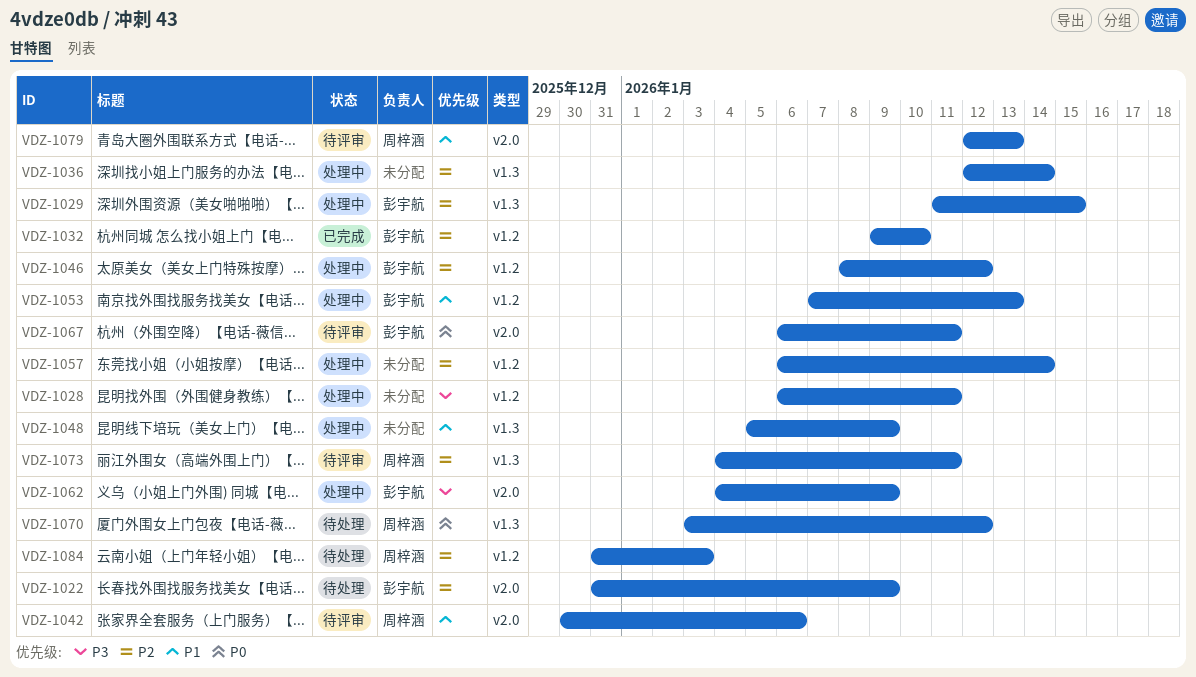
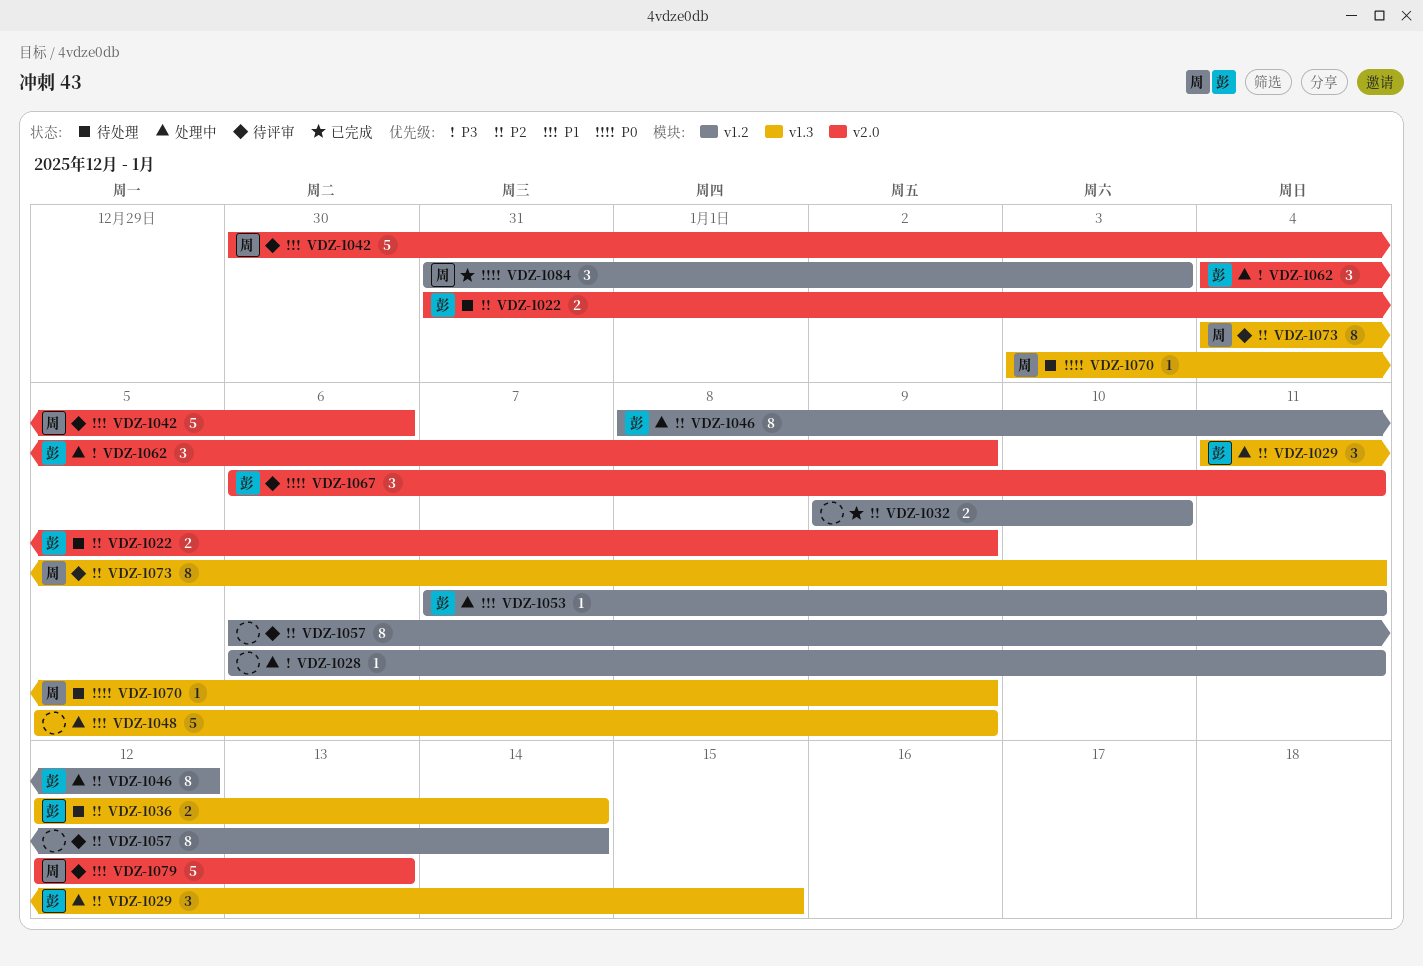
VDZ-1032, owner: 彭宇航 -> none
VDZ-1036, status: 处理中 -> 待处理
VDZ-1036, owner: none -> 彭宇航
VDZ-1053, due: Jan 13 -> Jan 11
VDZ-1057, status: 处理中 -> 待评审
VDZ-1070, due: Jan 12 -> Jan 9
VDZ-1084, status: 待处理 -> 已完成
VDZ-1084, priority: P2 -> P0

